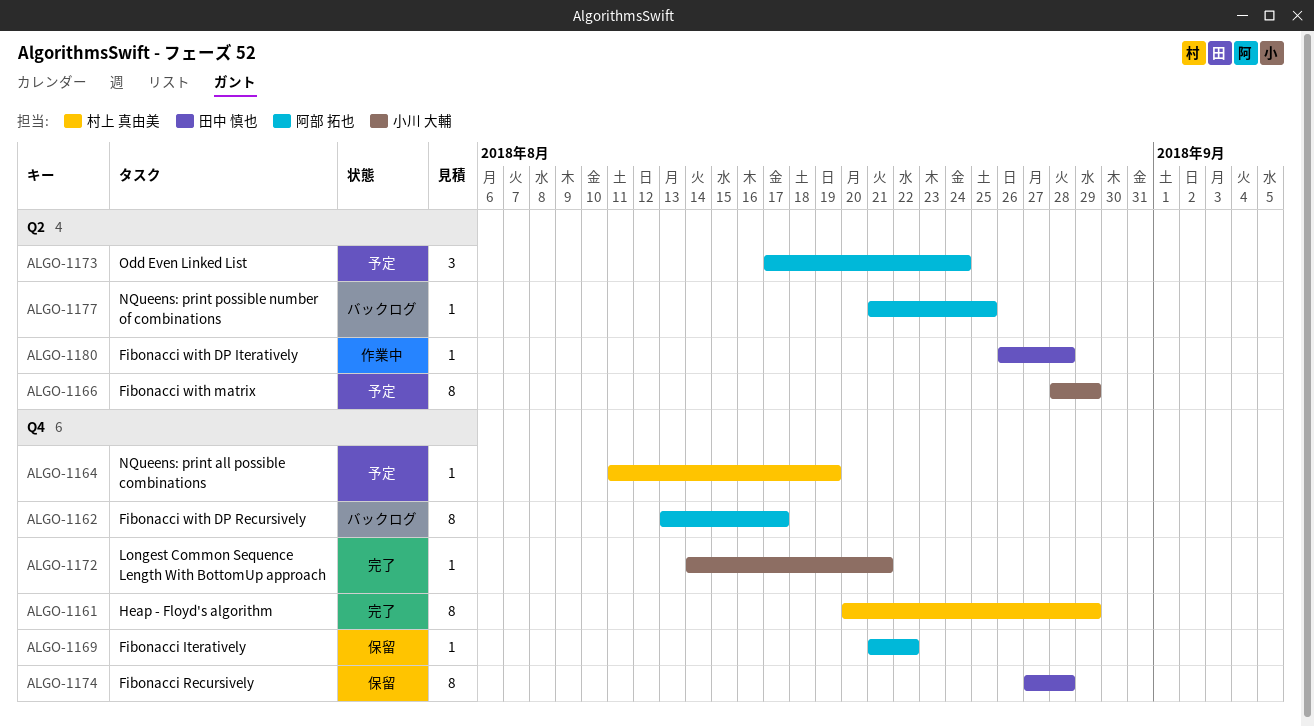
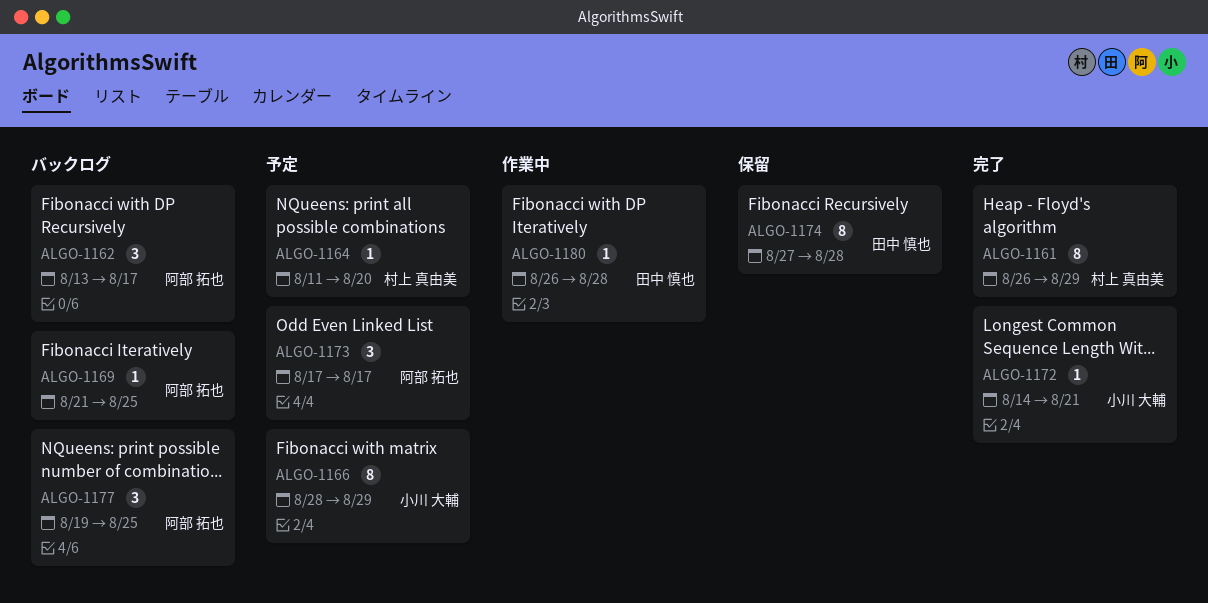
ALGO-1161, start: Aug 20 -> Aug 26
ALGO-1162, estimate: 8 -> 3
ALGO-1164, due: Aug 19 -> Aug 20
ALGO-1169, status: 保留 -> バックログ
ALGO-1169, due: Aug 22 -> Aug 25
ALGO-1173, due: Aug 24 -> Aug 17
ALGO-1177, estimate: 1 -> 3
ALGO-1177, start: Aug 21 -> Aug 19

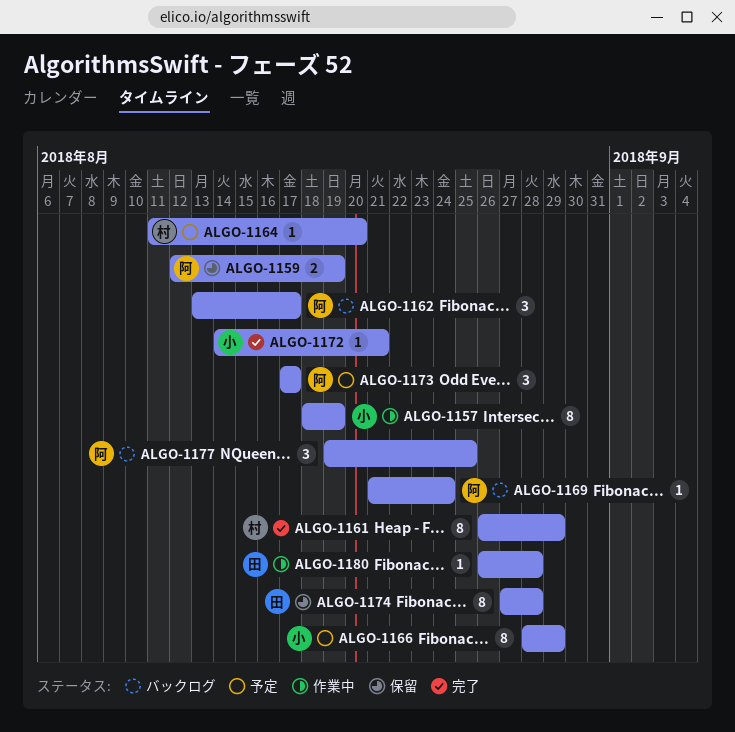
ALGO-1157: none -> present
ALGO-1159: none -> present
ALGO-1169, due: Aug 25 -> Aug 24

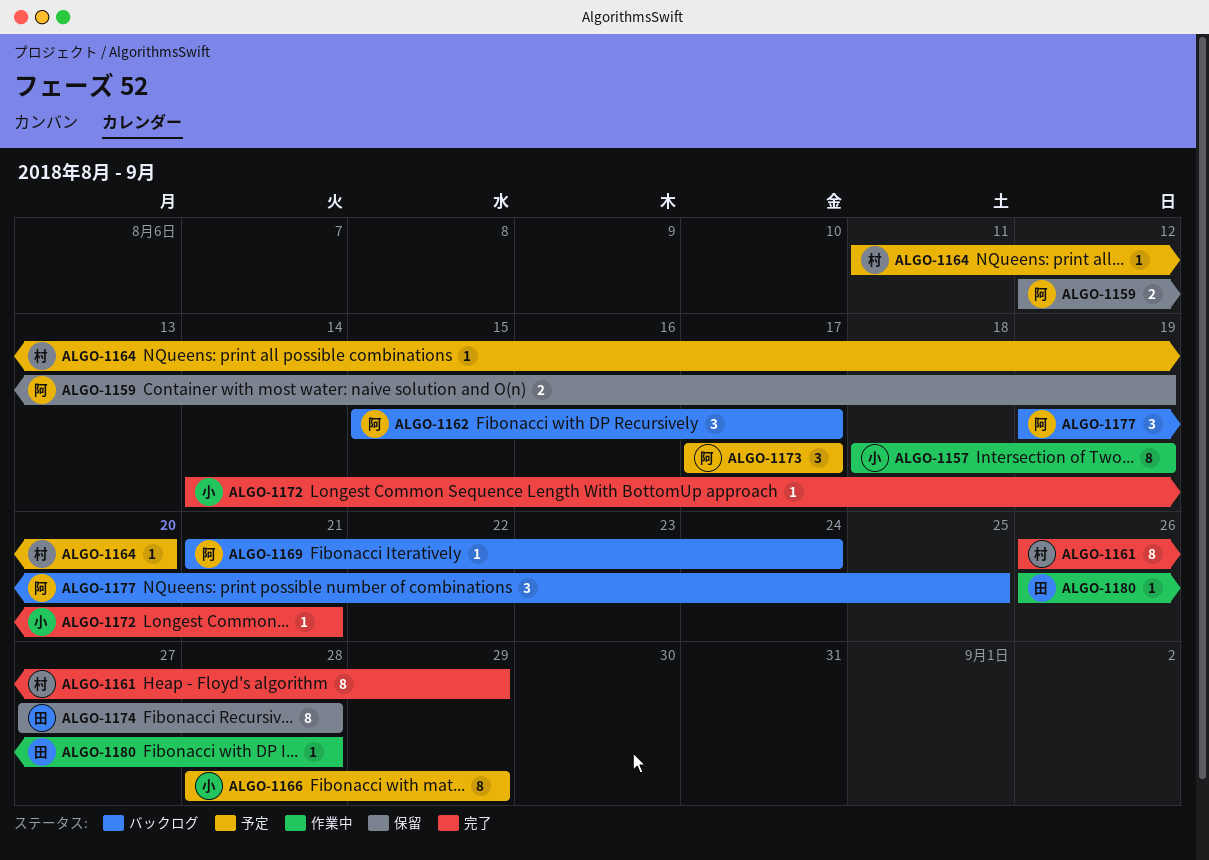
ALGO-1162, start: Aug 13 -> Aug 15

